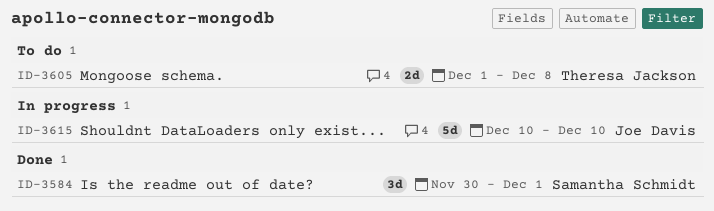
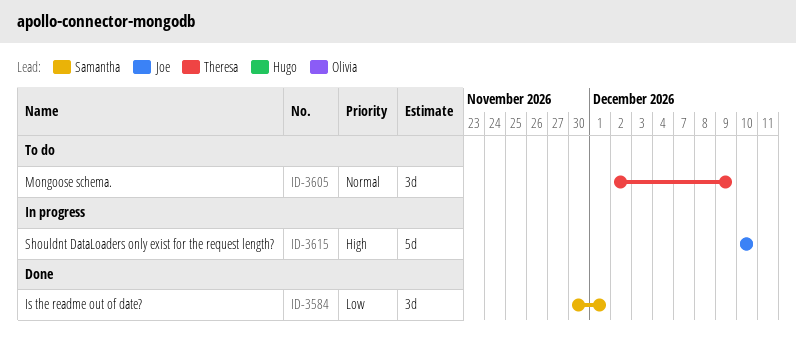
ID-3605, estimate: 2d -> 3d
ID-3605, start: Dec 1 -> Dec 2
ID-3605, due: Dec 8 -> Dec 9

